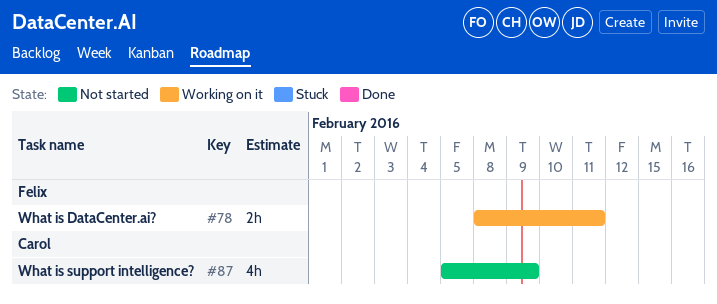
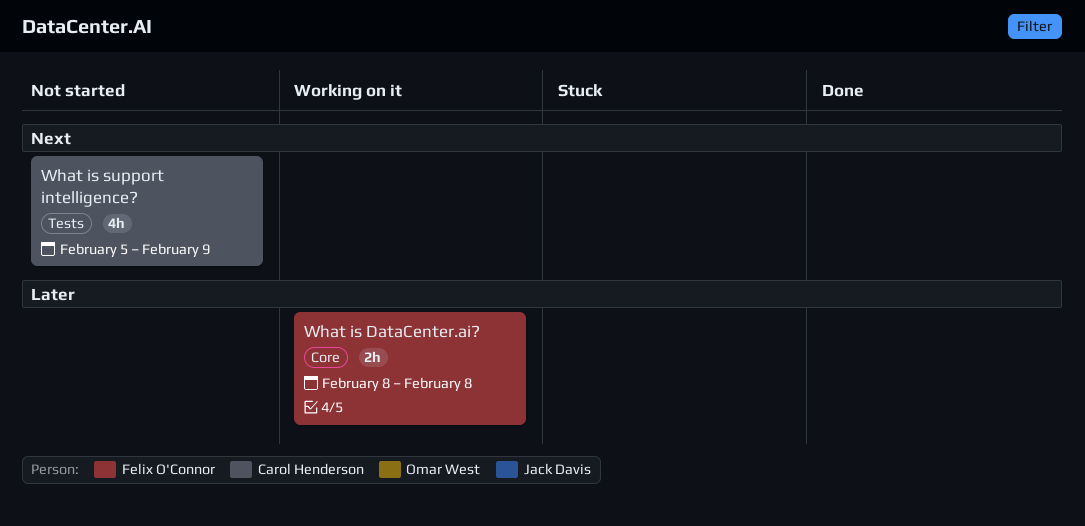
What is DataCenter.ai?, due: Feb 11 -> Feb 8

